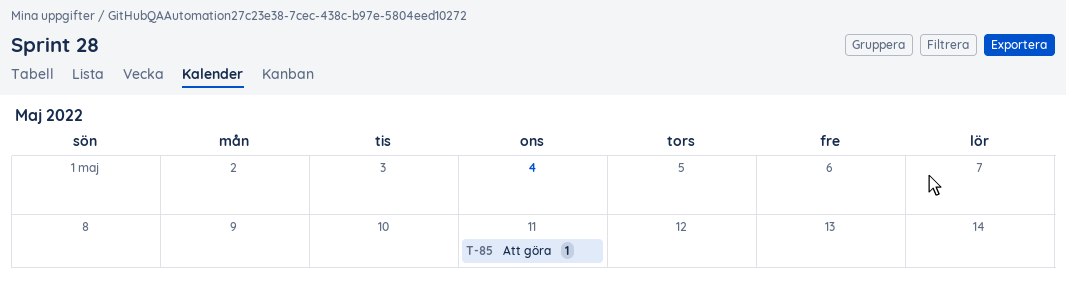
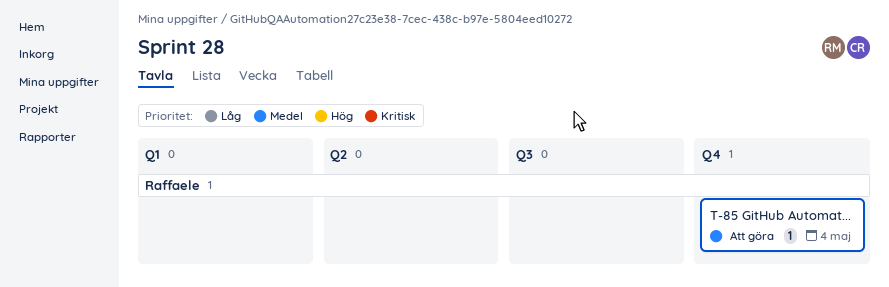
T-85, due: May 11 -> May 4

